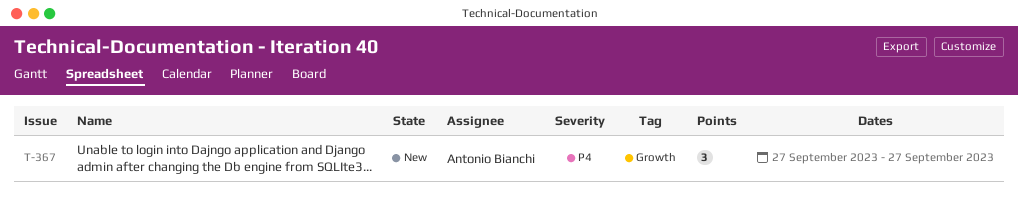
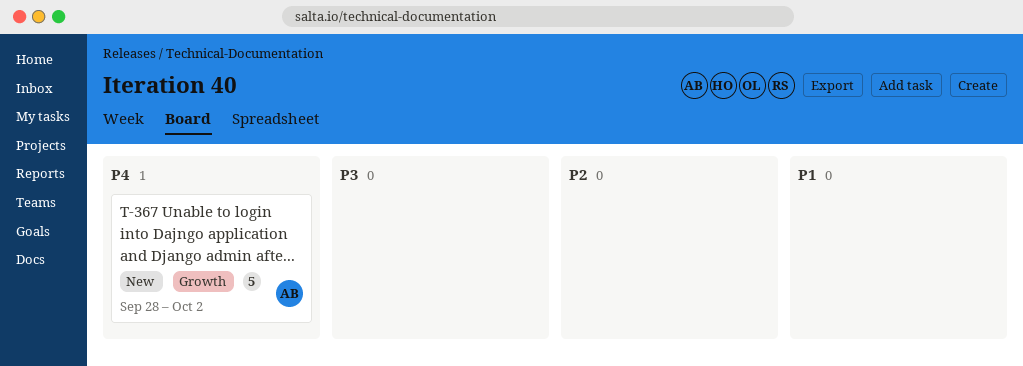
T-367, estimate: 3 -> 5
T-367, start: Sep 27 -> Sep 28
T-367, due: Sep 27 -> Oct 2

